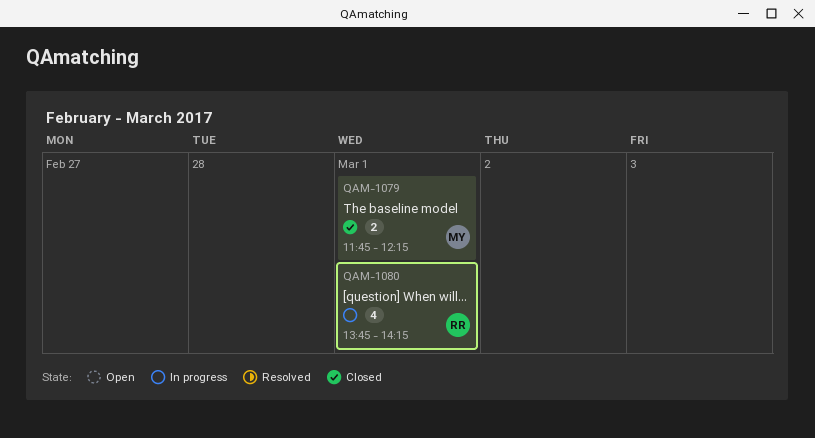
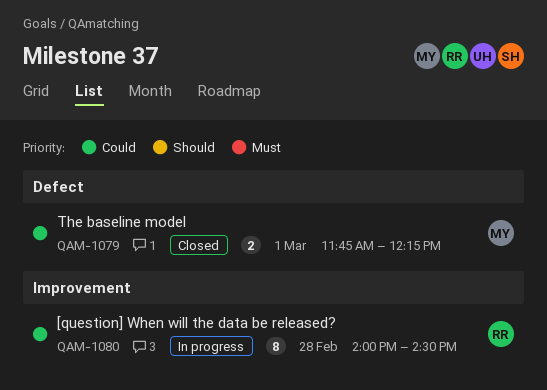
QAM-1080, estimate: 4 -> 8
QAM-1080, day: Mar 1 -> Feb 28
QAM-1080, begins: 13:45 -> 14:00
QAM-1080, ends: 14:15 -> 14:30

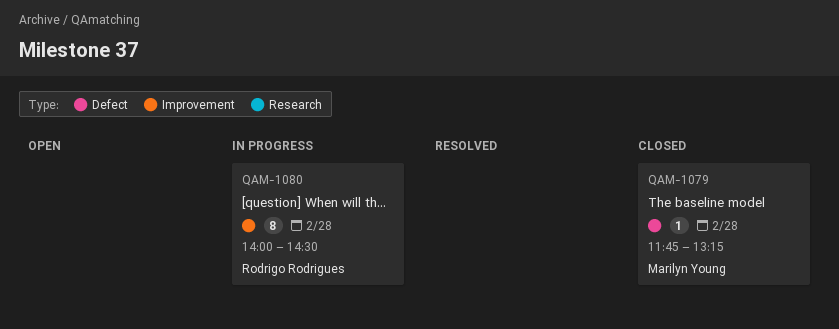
QAM-1079, estimate: 2 -> 1
QAM-1079, day: Mar 1 -> Feb 28
QAM-1079, ends: 12:15 -> 13:15

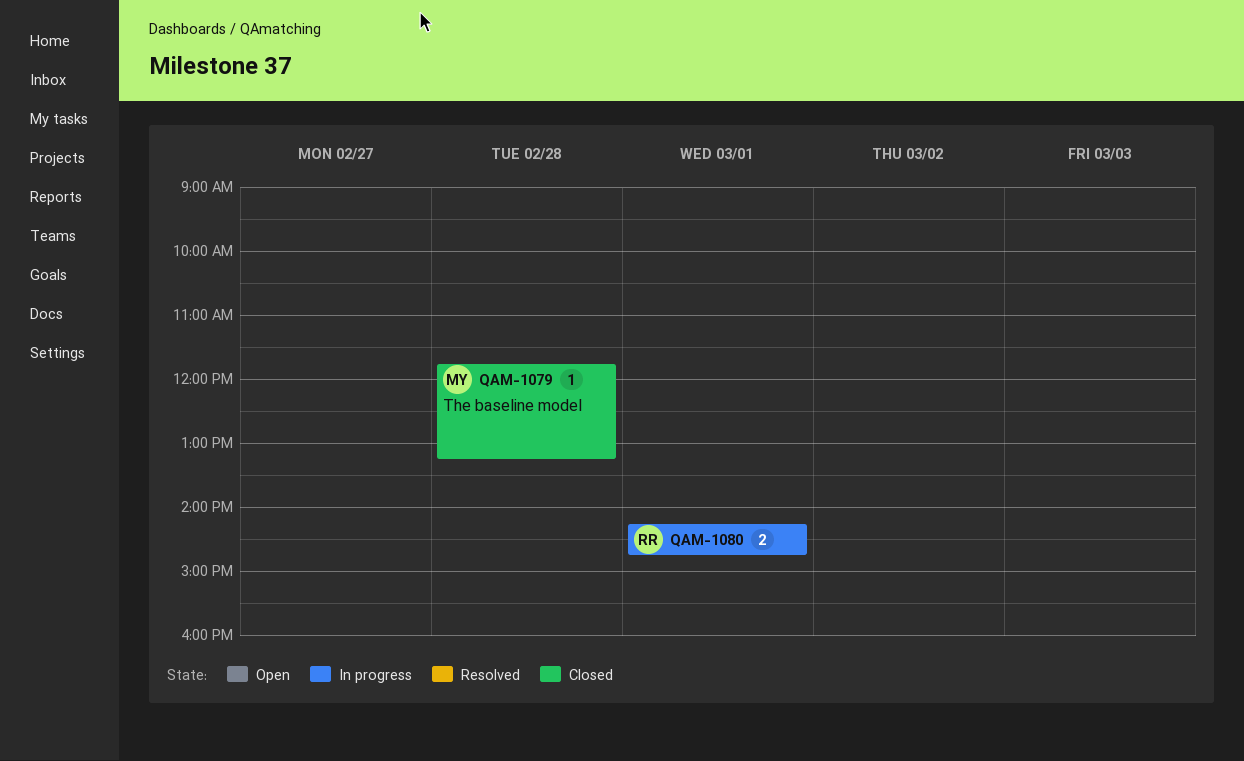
QAM-1080, estimate: 8 -> 2
QAM-1080, day: Feb 28 -> Mar 1
QAM-1080, begins: 14:00 -> 14:15
QAM-1080, ends: 14:30 -> 14:45

